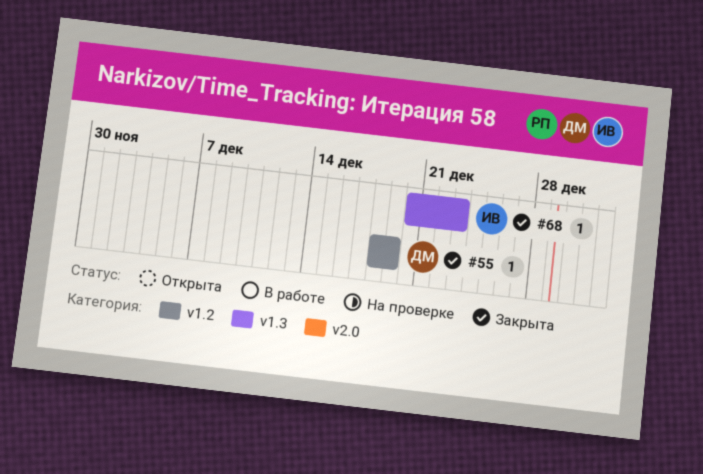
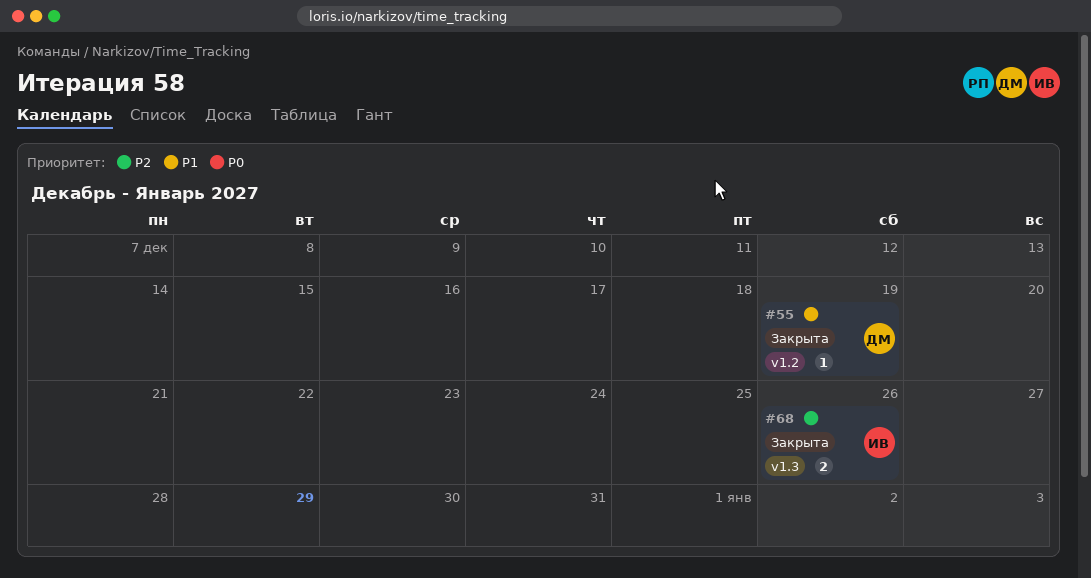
#68, estimate: 1 -> 2
#68, due: Dec 23 -> Dec 26

